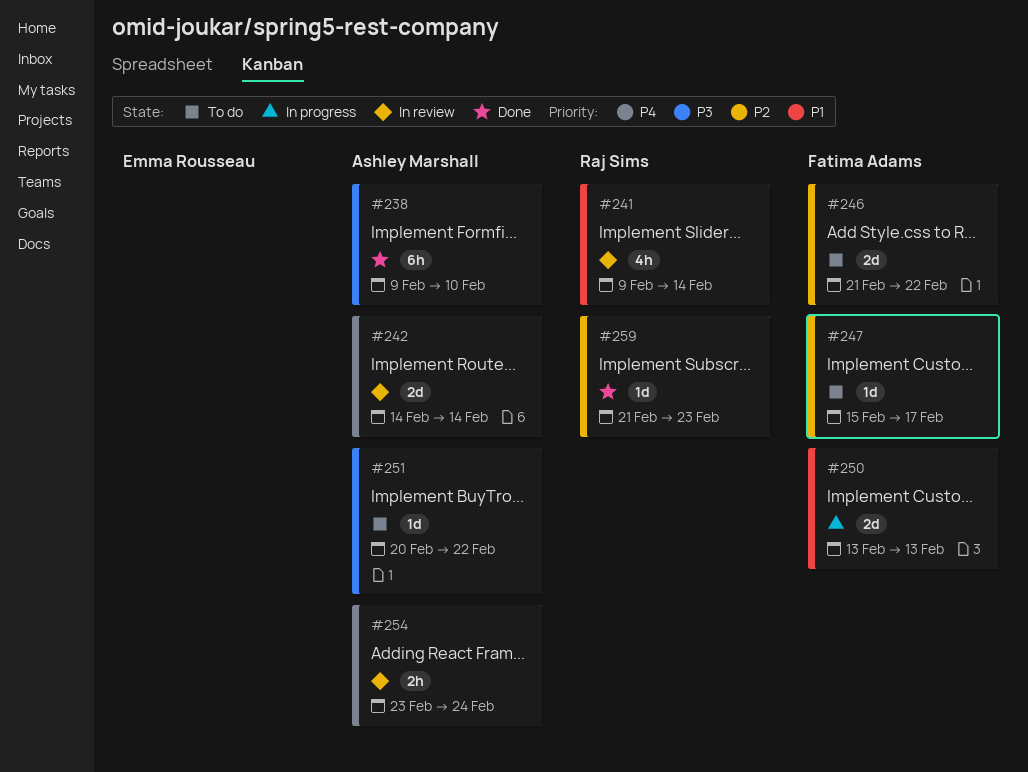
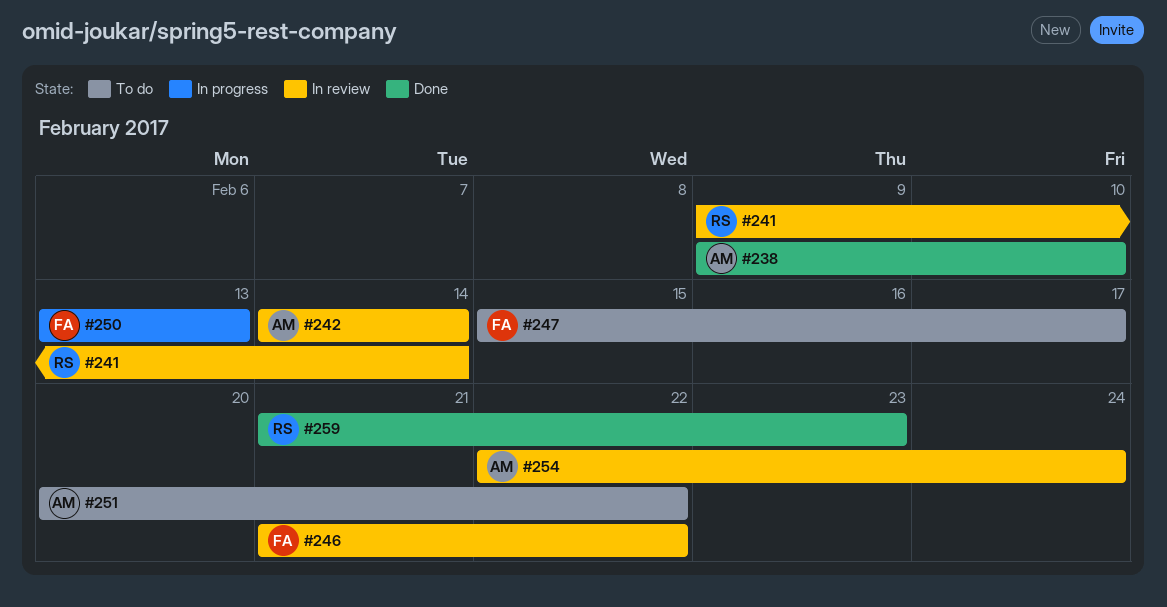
#246, status: To do -> In review
#254, start: Feb 23 -> Feb 22

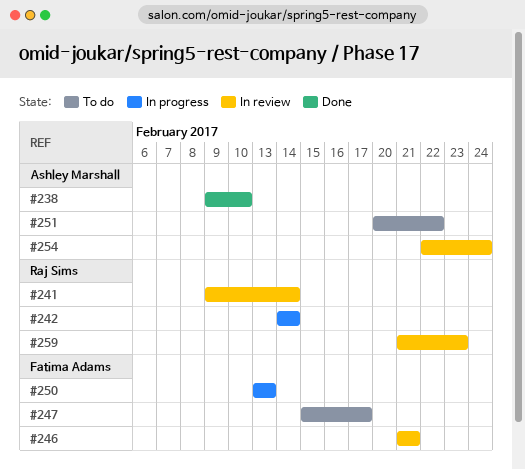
#242, status: In review -> In progress
#242, owner: Ashley Marshall -> Raj Sims
#246, due: Feb 22 -> Feb 21
#259, status: Done -> In review

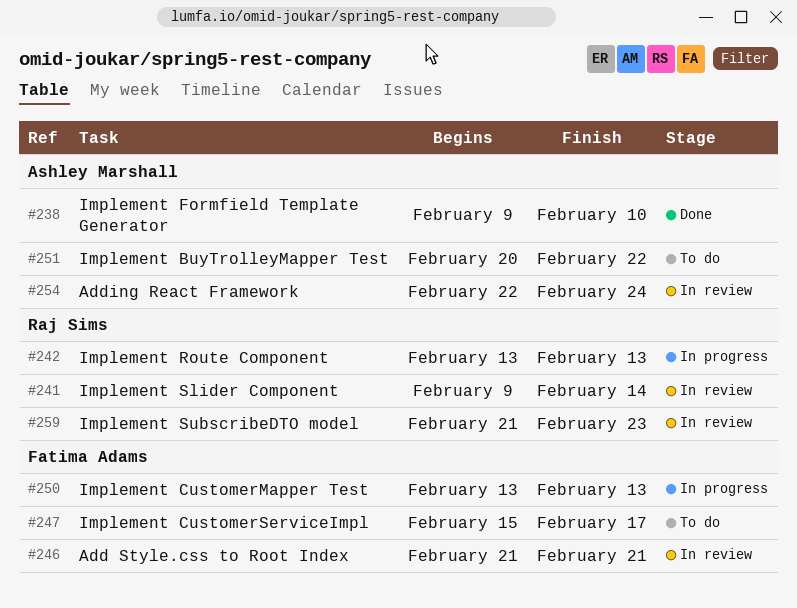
#242, start: Feb 14 -> Feb 13
#242, due: Feb 14 -> Feb 13

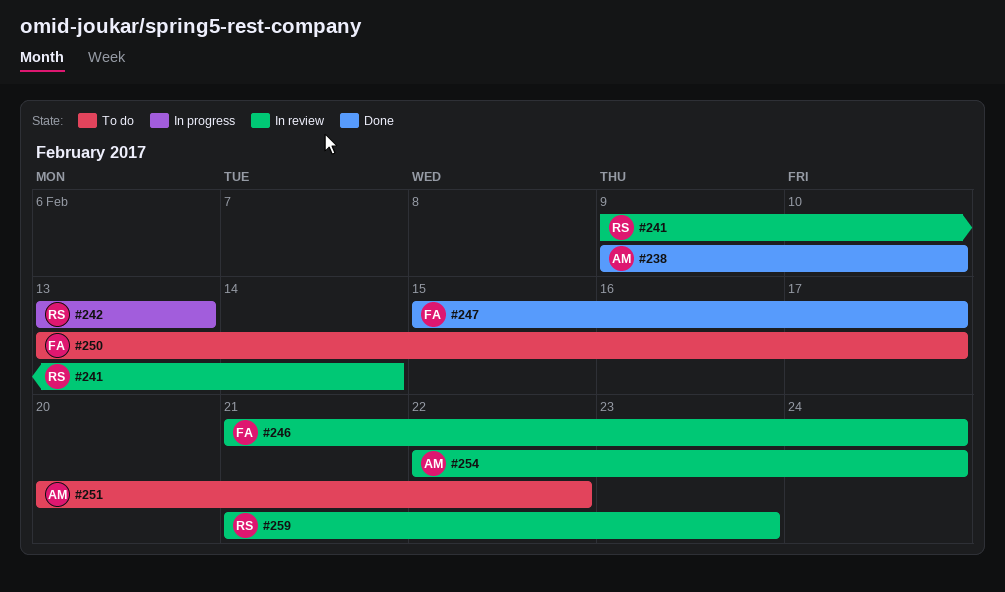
#246, due: Feb 21 -> Feb 24
#247, status: To do -> Done
#250, status: In progress -> To do
#250, due: Feb 13 -> Feb 17

